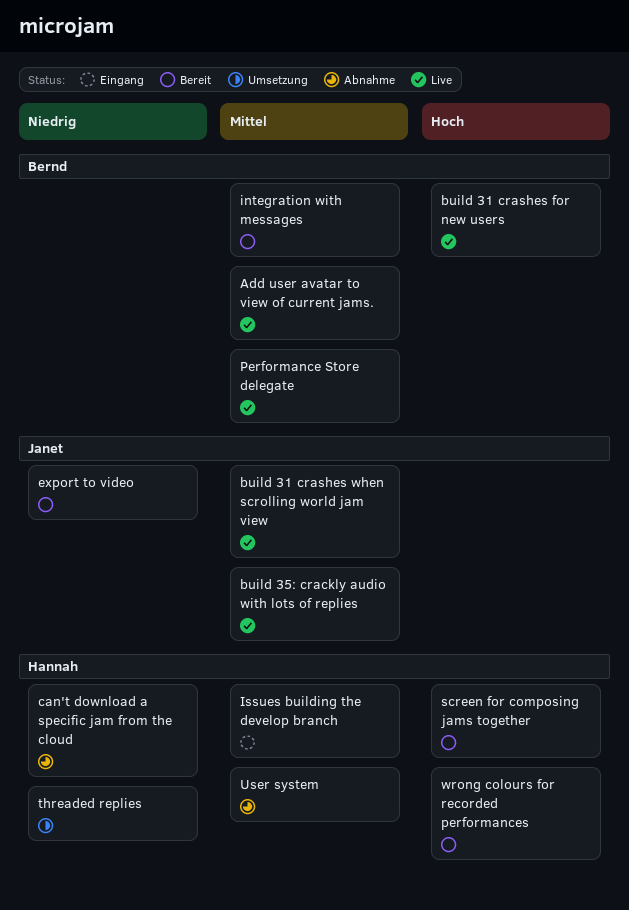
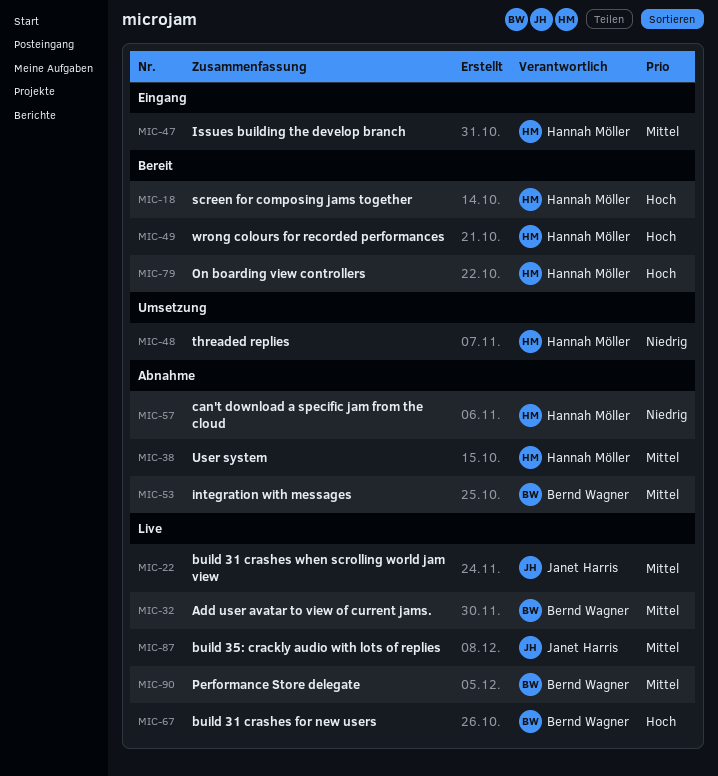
export to video: present -> none
integration with messages, status: Bereit -> Abnahme
On boarding view controllers: none -> present

